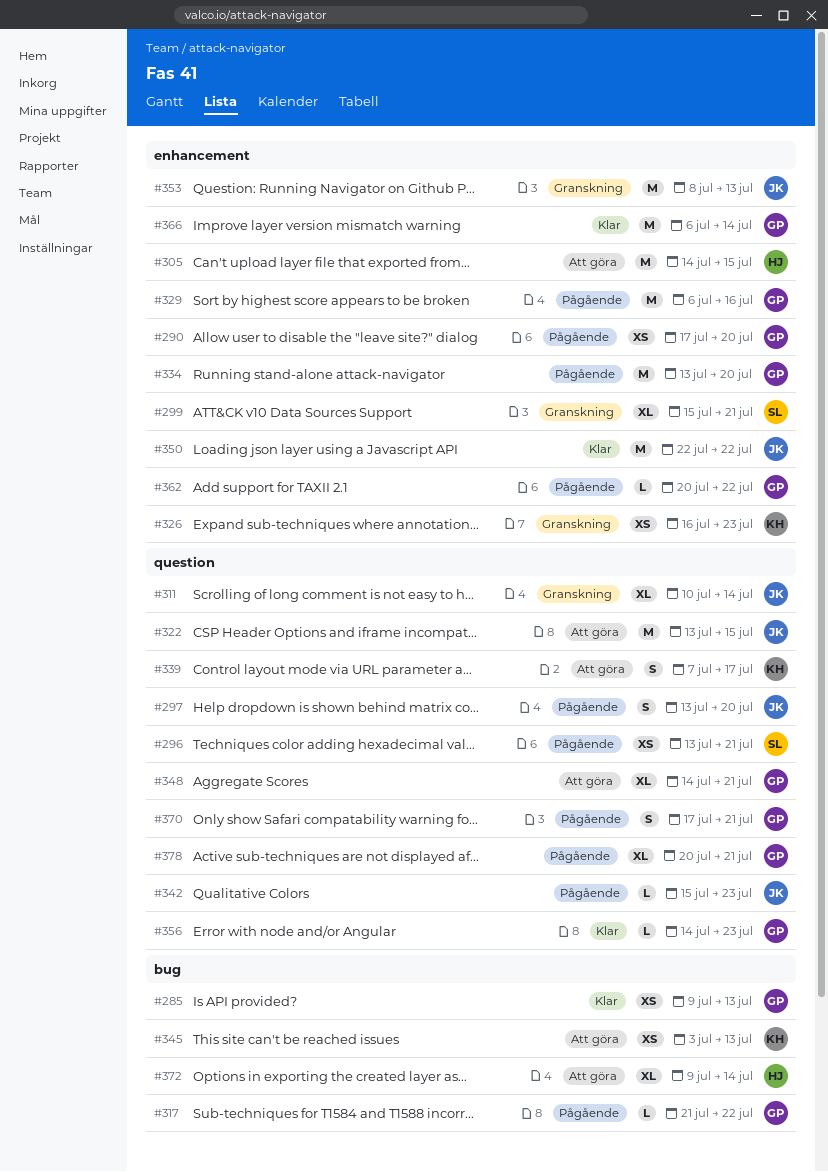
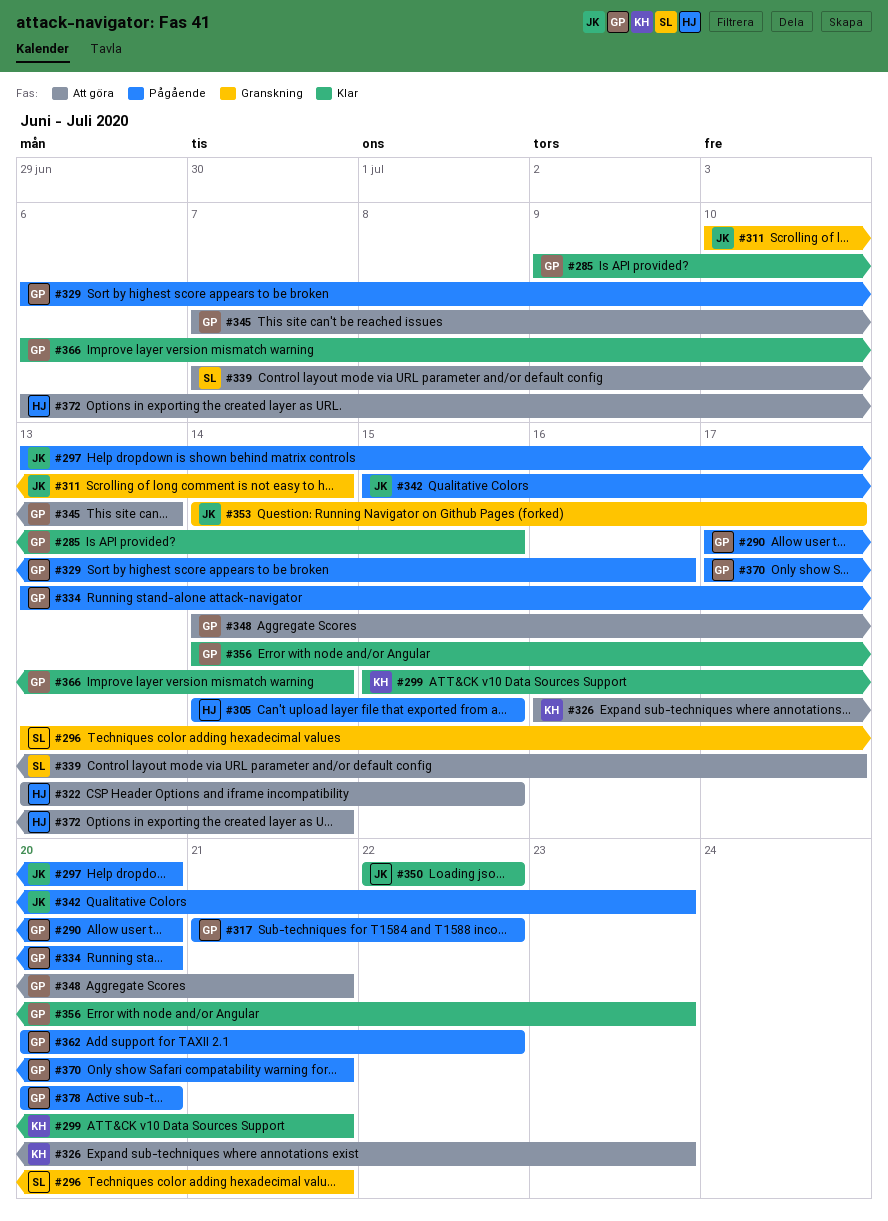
#285, due: Jul 13 -> Jul 15
#296, status: Pågående -> Granskning
#299, status: Granskning -> Klar
#299, owner: SL -> KH
#305, status: Att göra -> Pågående
#322, owner: JK -> HJ
#326, status: Granskning -> Att göra
#339, owner: KH -> SL
#345, owner: KH -> GP
#345, start: Jul 3 -> Jul 7
#353, start: Jul 8 -> Jul 14
#353, due: Jul 13 -> Jul 17
#372, start: Jul 9 -> Jul 6
#378, due: Jul 21 -> Jul 20

